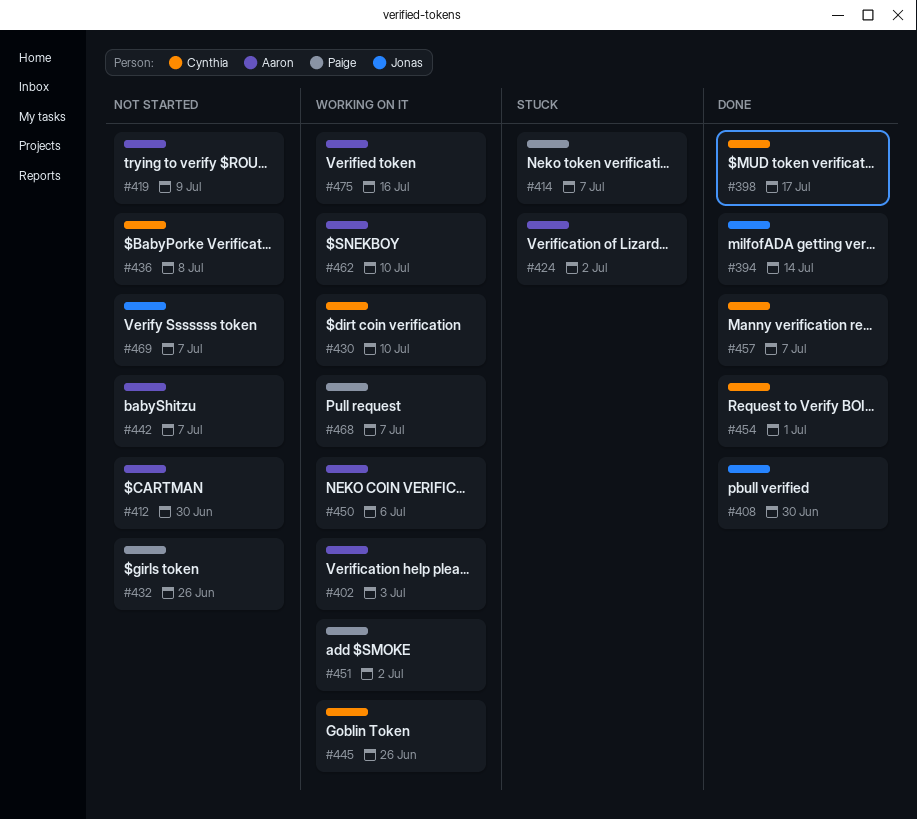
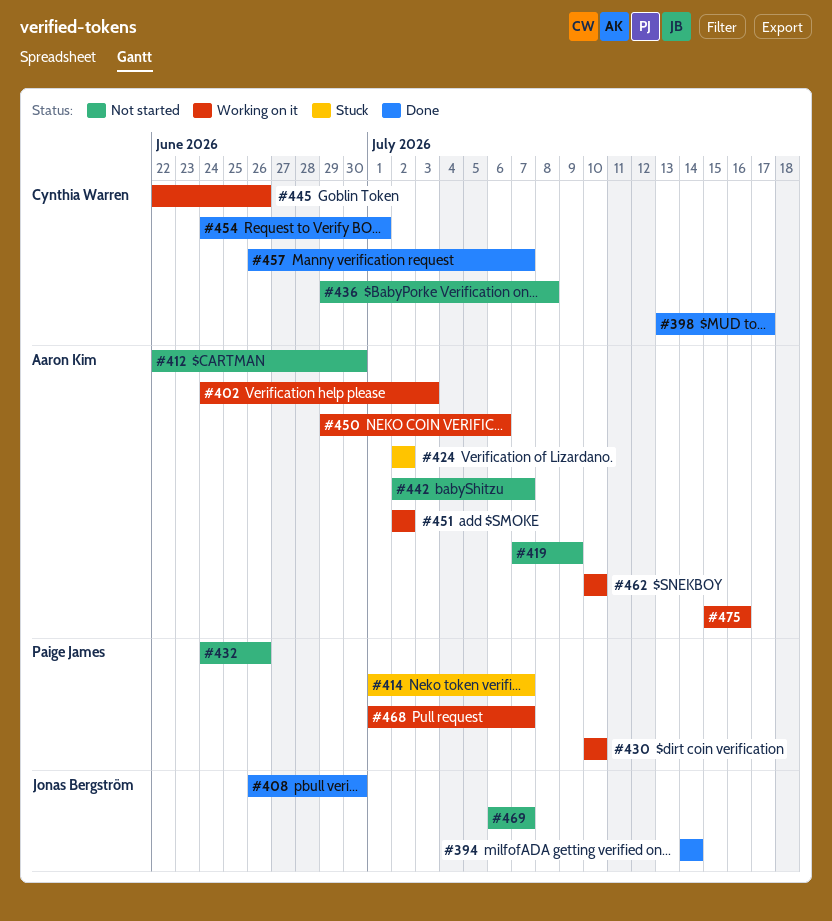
#430, owner: Cynthia Warren -> Paige James
#451, owner: Paige James -> Aaron Kim

